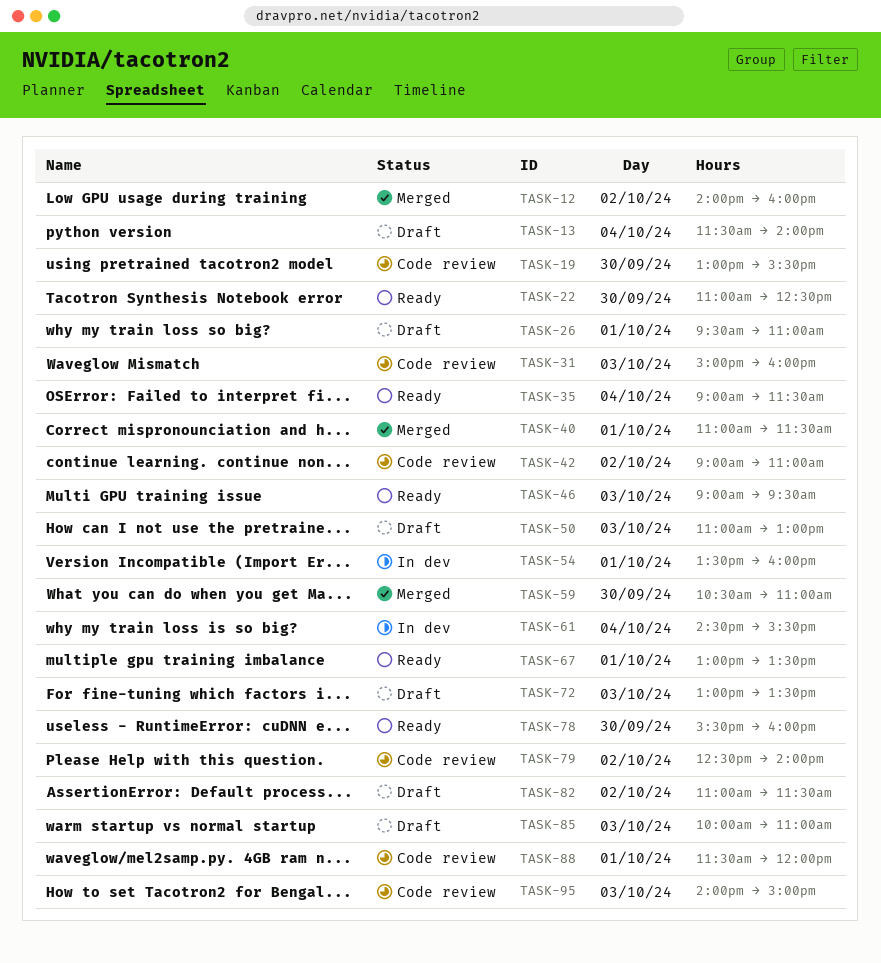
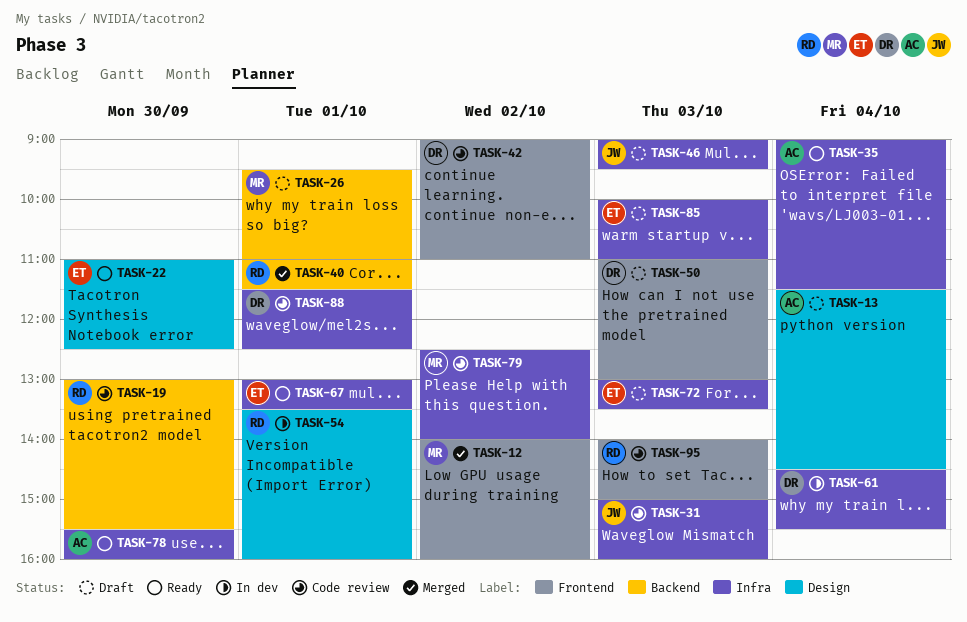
TASK-13, ends: 14:00 -> 14:30
TASK-46, status: Ready -> Draft
TASK-59: present -> none
TASK-82: present -> none
TASK-88, ends: 12:00 -> 12:30

